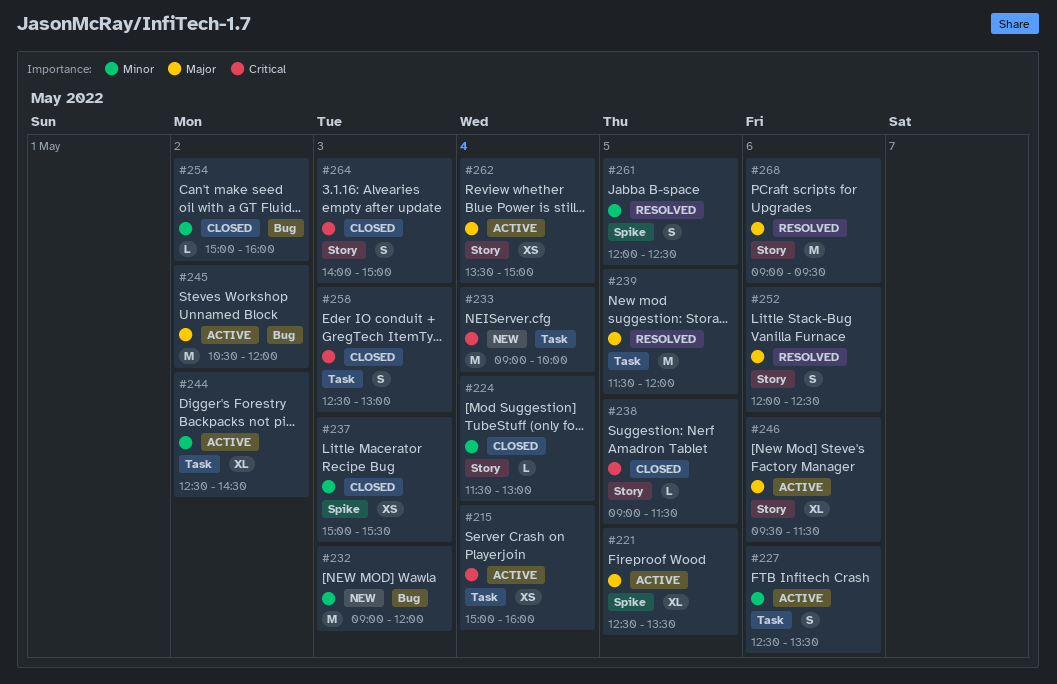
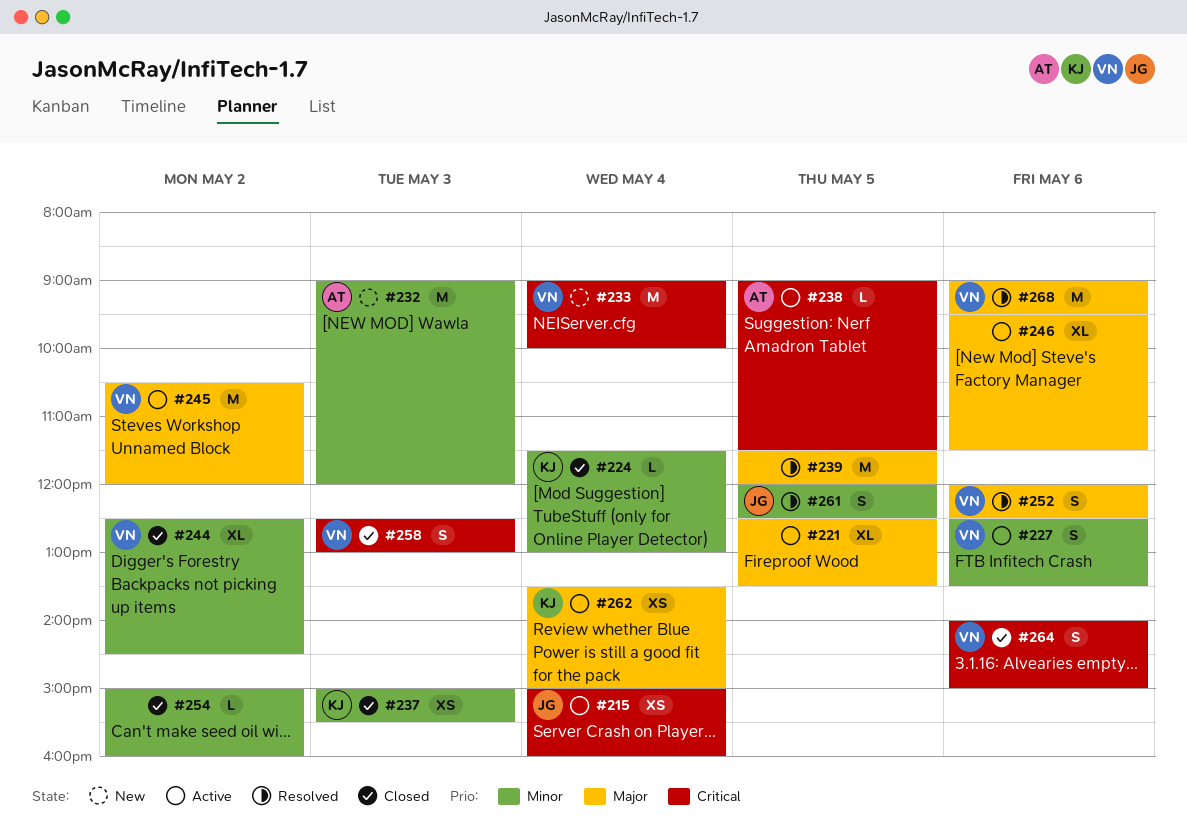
#238, status: Closed -> Active
#244, status: Active -> Closed
#264, day: May 3 -> May 6

